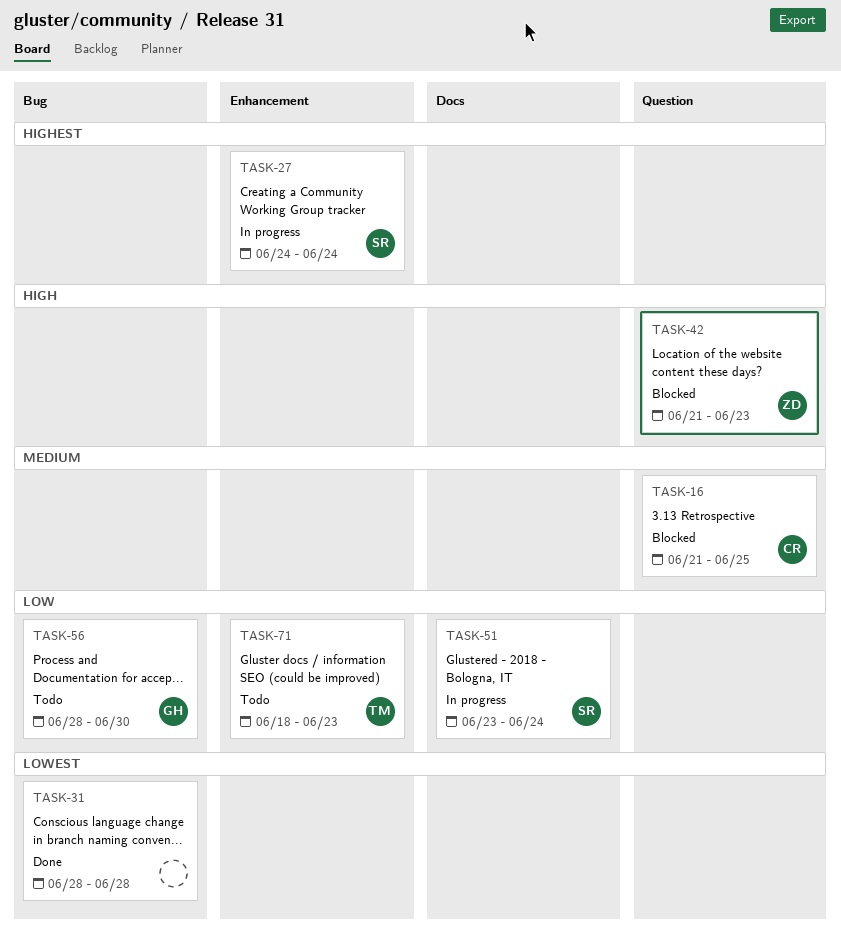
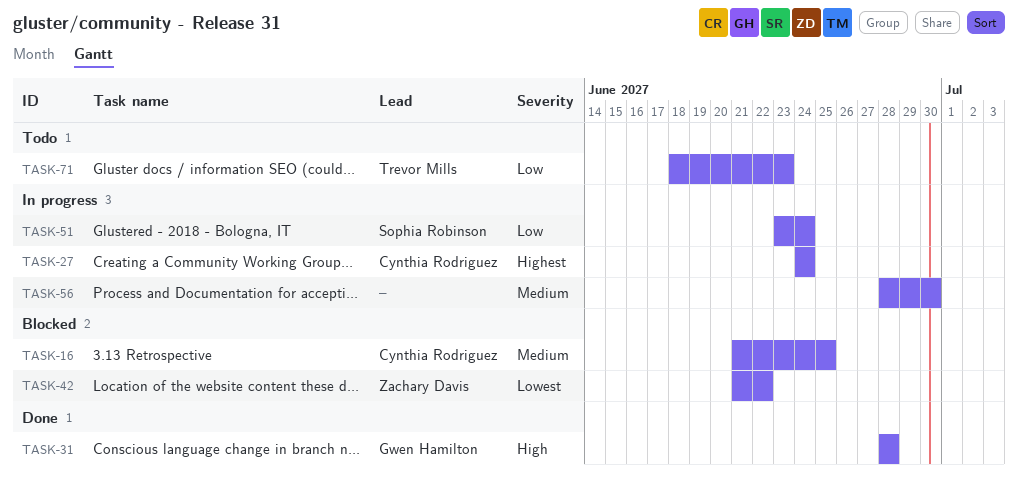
TASK-27, owner: Sophia Robinson -> Cynthia Rodriguez
TASK-31, owner: none -> Gwen Hamilton
TASK-31, priority: Lowest -> High
TASK-42, priority: High -> Lowest
TASK-42, due: Jun 23 -> Jun 22
TASK-56, status: Todo -> In progress
TASK-56, owner: Gwen Hamilton -> none
TASK-56, priority: Low -> Medium

